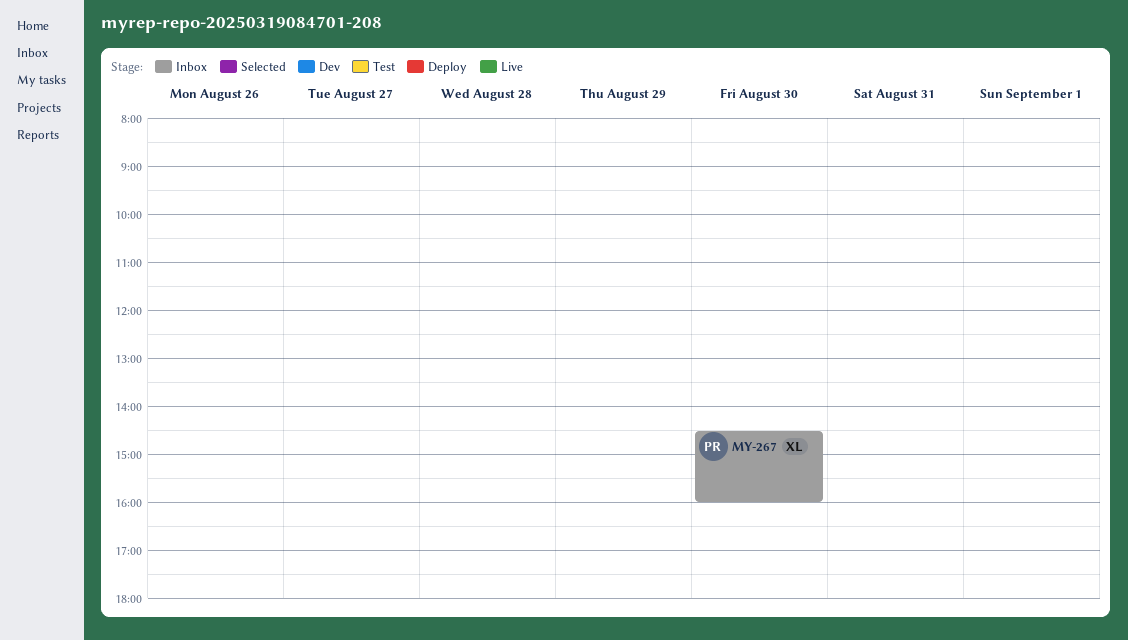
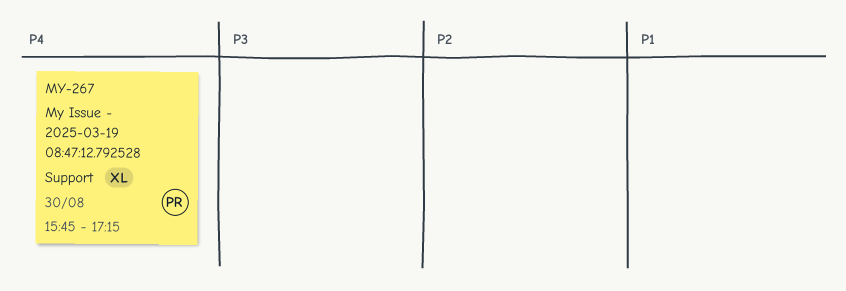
MY-267, begins: 14:30 -> 15:45
MY-267, ends: 16:00 -> 17:15

